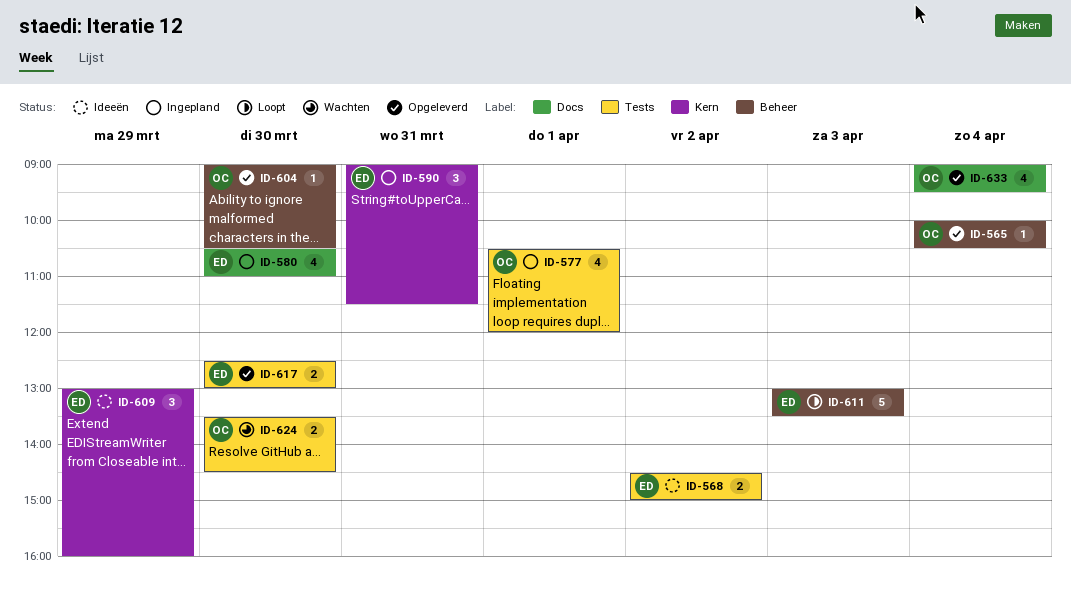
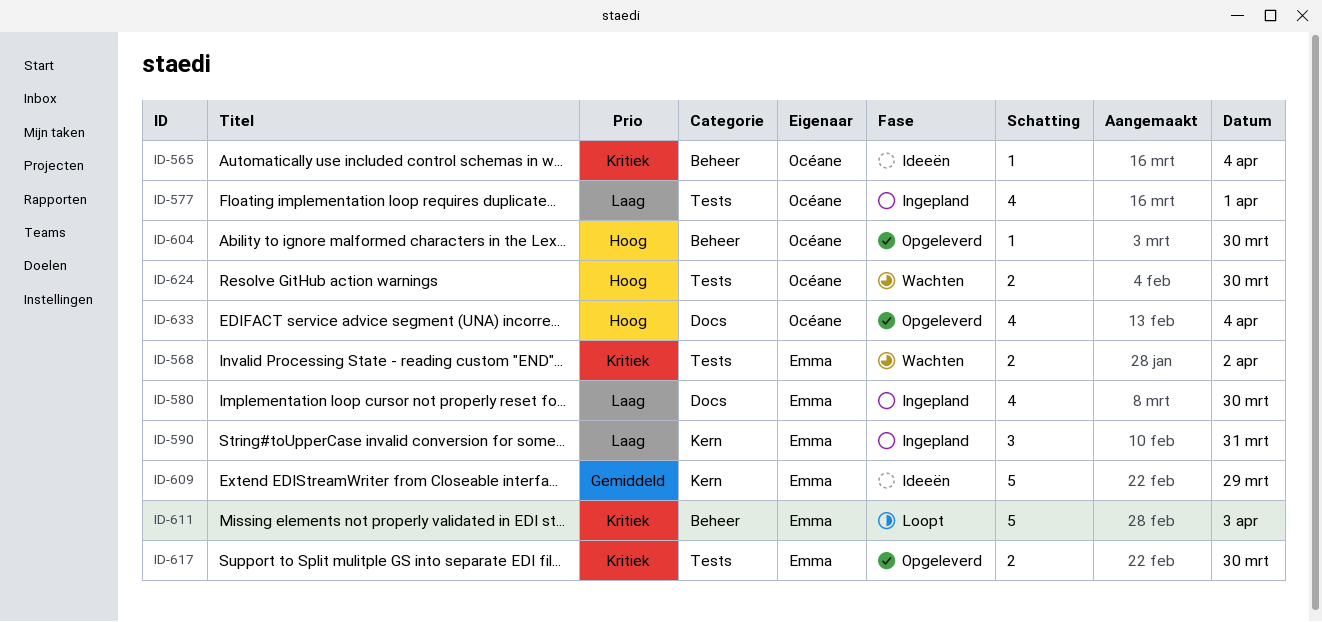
ID-565, status: Opgeleverd -> Ideeën
ID-568, status: Ideeën -> Wachten
ID-609, estimate: 3 -> 5

